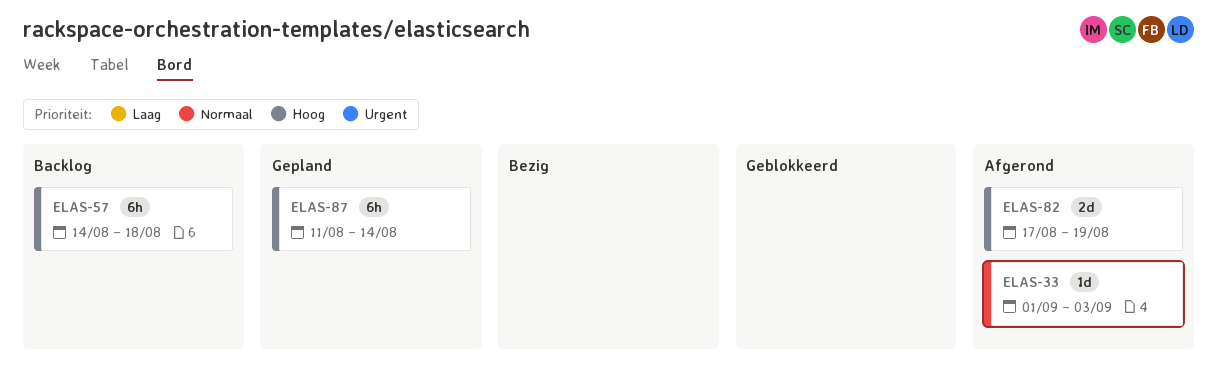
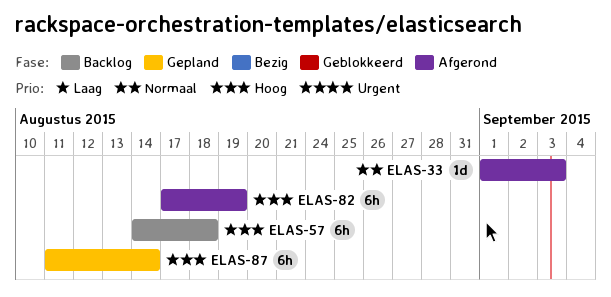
ELAS-82, estimate: 2d -> 6h

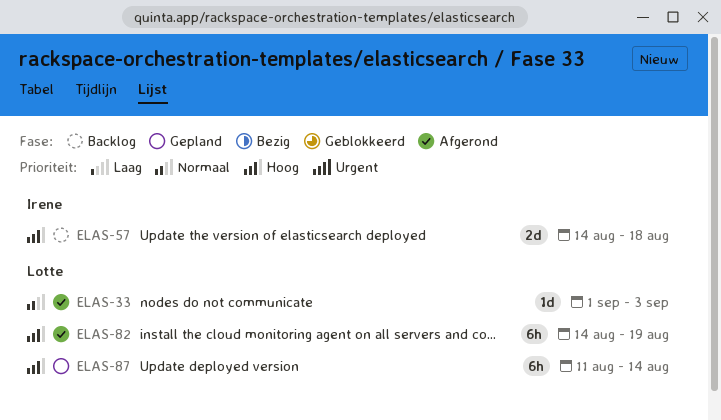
ELAS-57, estimate: 6h -> 2d
ELAS-82, start: Aug 17 -> Aug 14

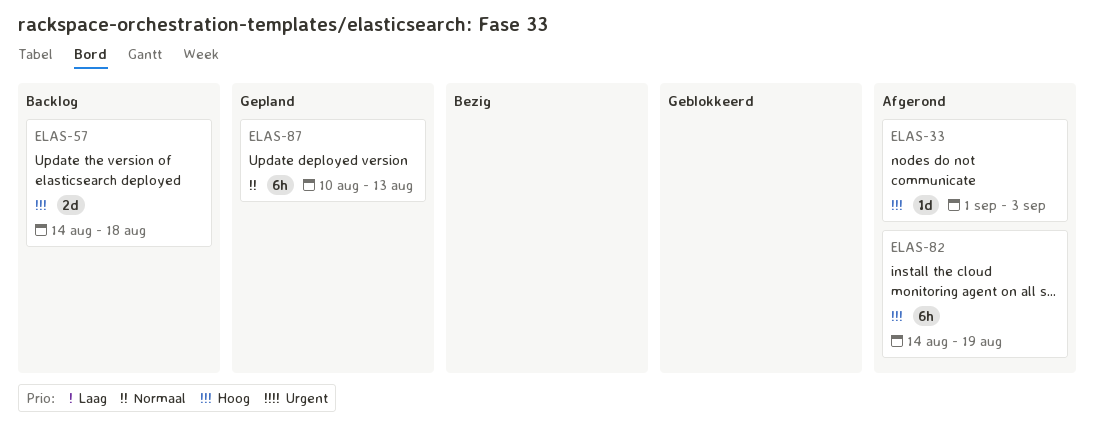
ELAS-33, priority: Normaal -> Hoog
ELAS-87, priority: Hoog -> Normaal
ELAS-87, start: Aug 11 -> Aug 10
ELAS-87, due: Aug 14 -> Aug 13

